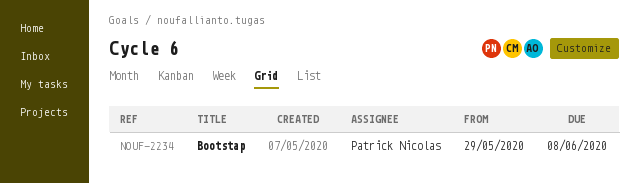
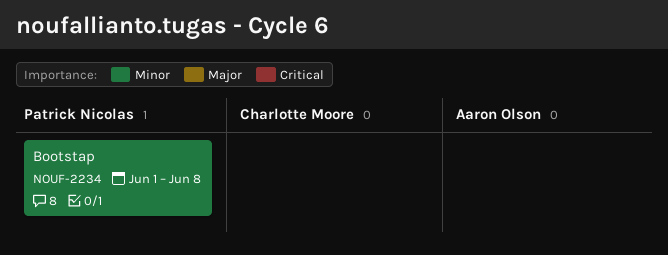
NOUF-2234, start: May 29 -> Jun 1

